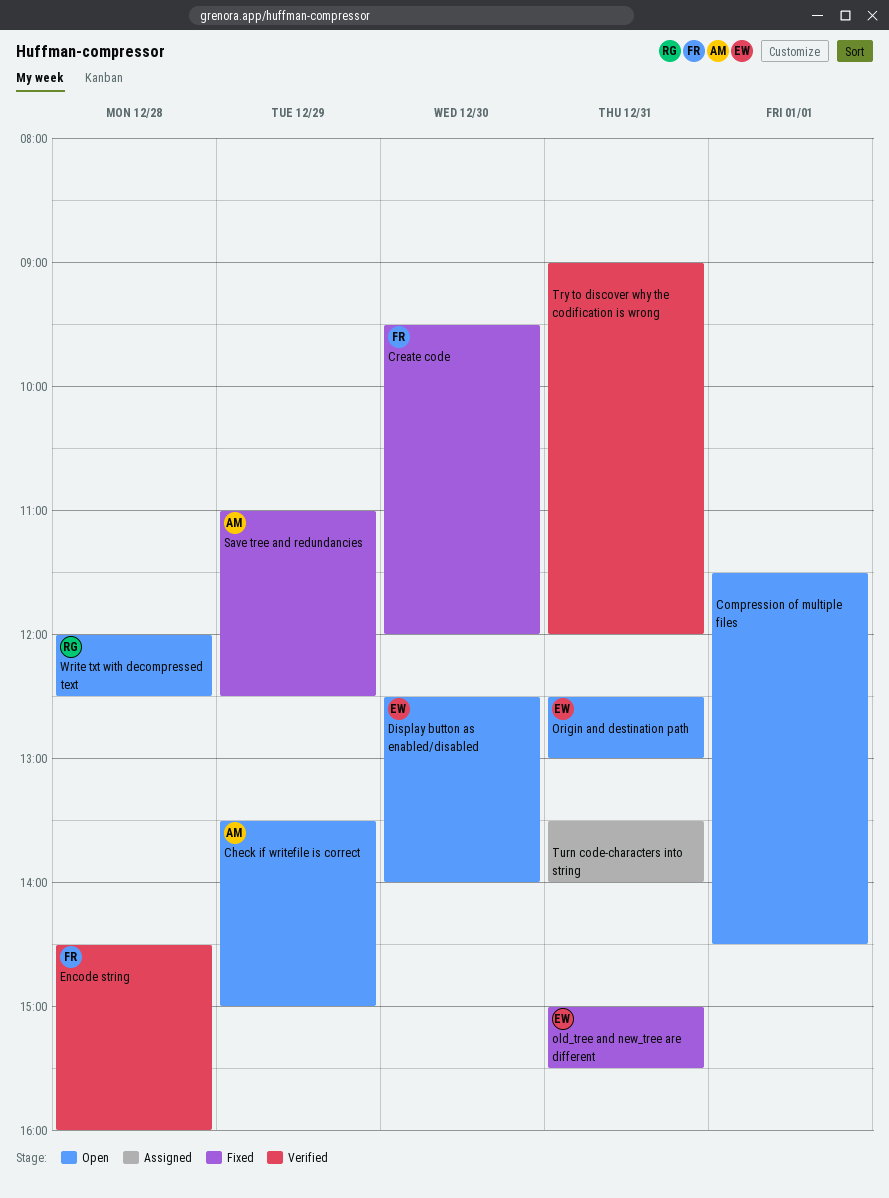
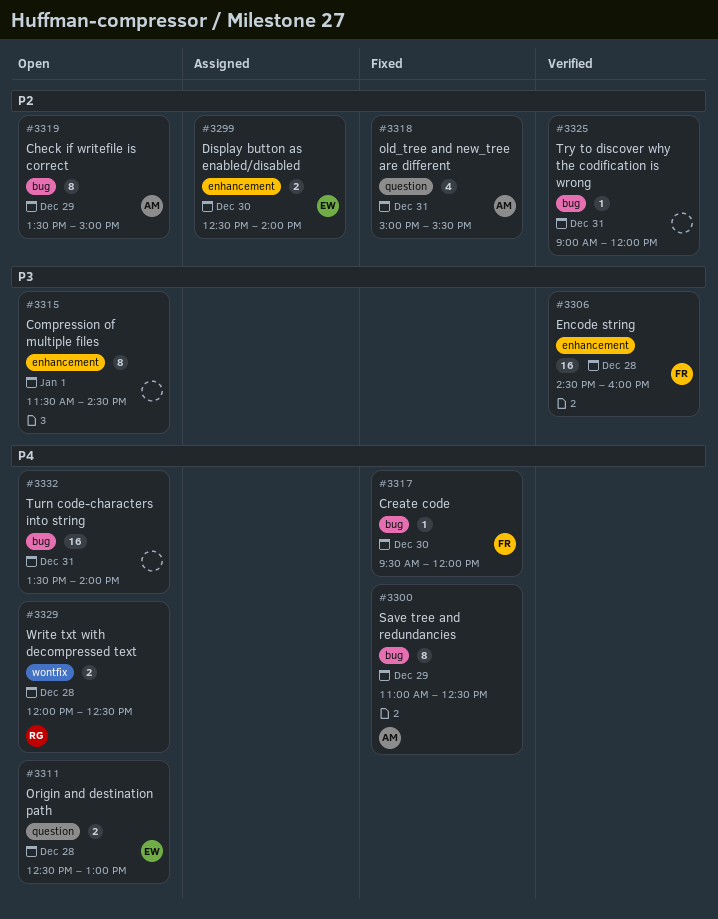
Display button as enabled/disabled, status: Open -> Assigned
old_tree and new_tree are different, owner: EW -> AM
Origin and destination path, day: Dec 31 -> Dec 28
Turn code-characters into string, status: Assigned -> Open

